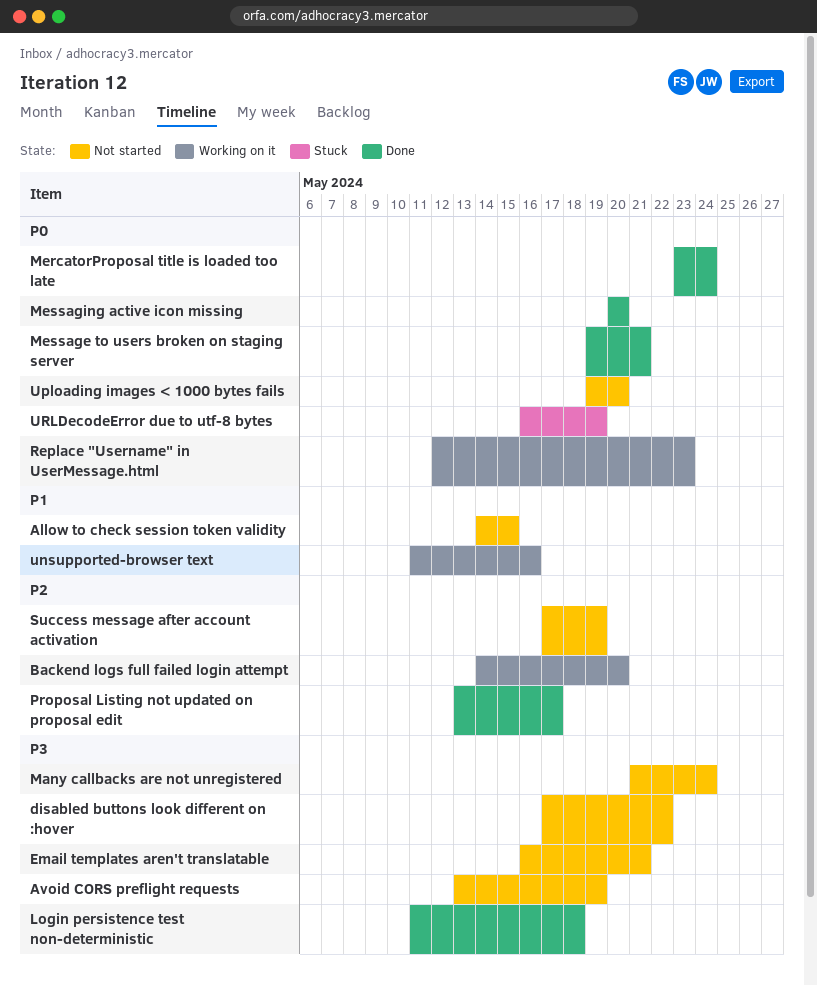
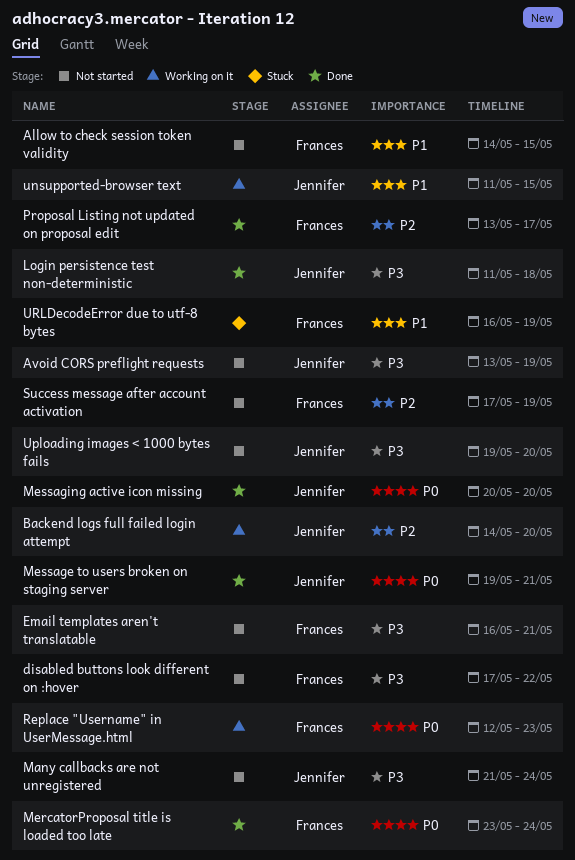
unsupported-browser text, due: May 16 -> May 15
Uploading images < 1000 bytes fails, priority: P0 -> P3
URLDecodeError due to utf-8 bytes, priority: P0 -> P1

